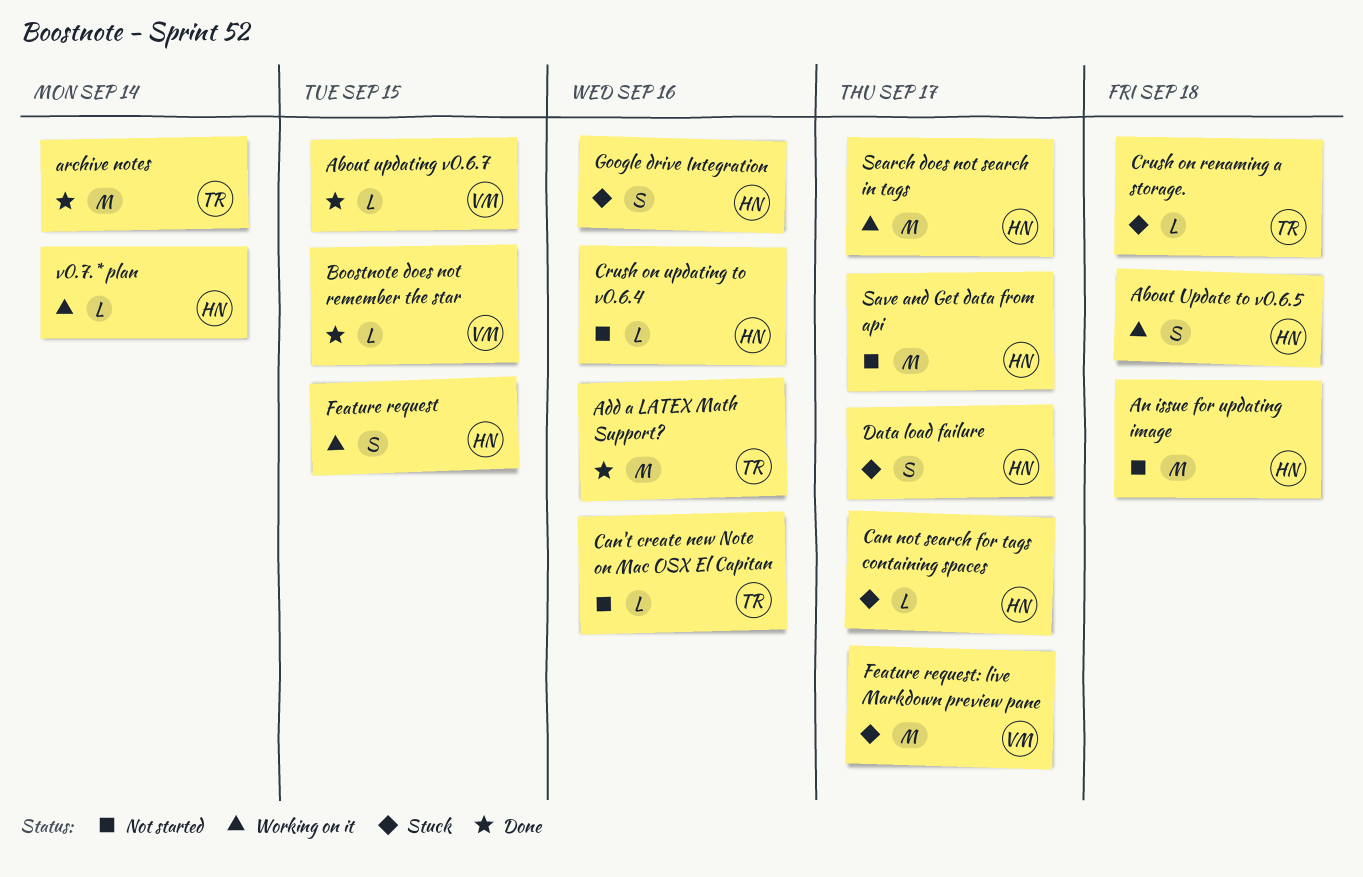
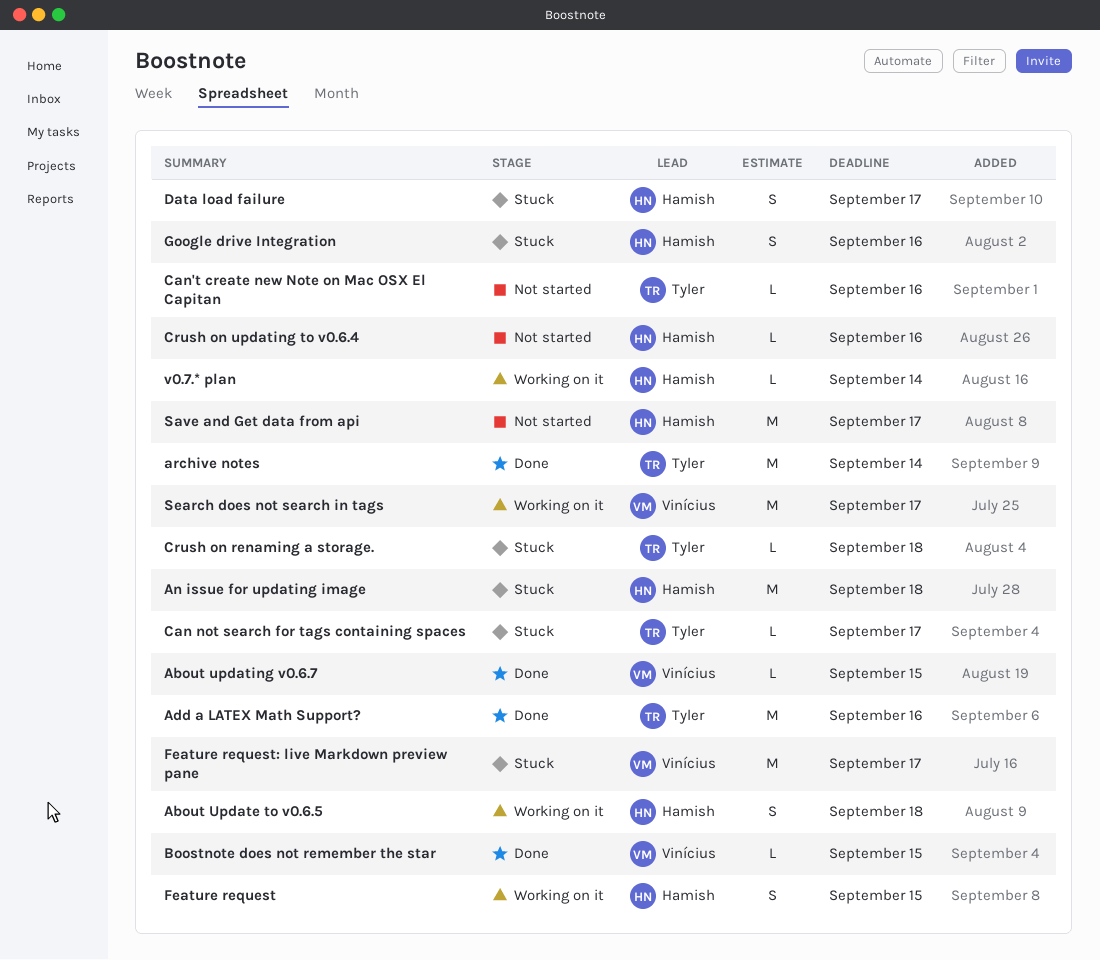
An issue for updating image, status: Not started -> Stuck
Can not search for tags containing spaces, owner: Hamish -> Tyler
Search does not search in tags, owner: Hamish -> Vinícius

